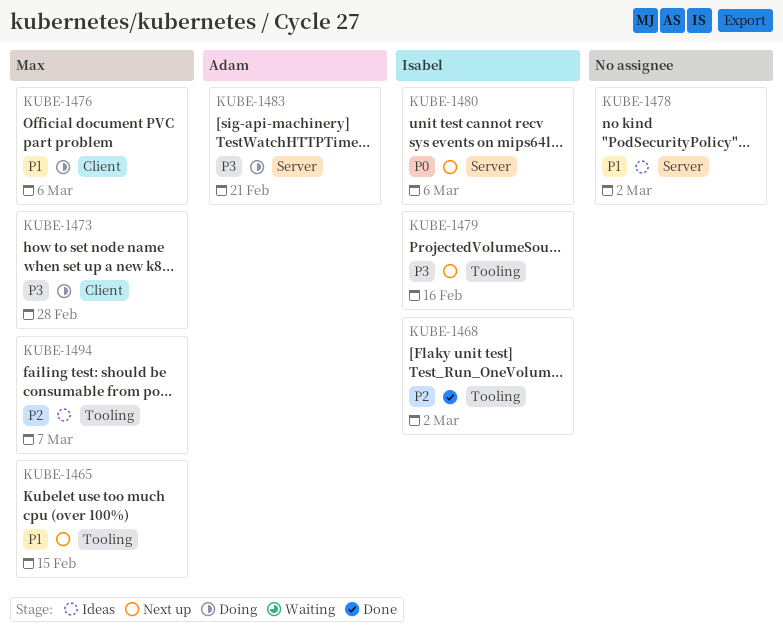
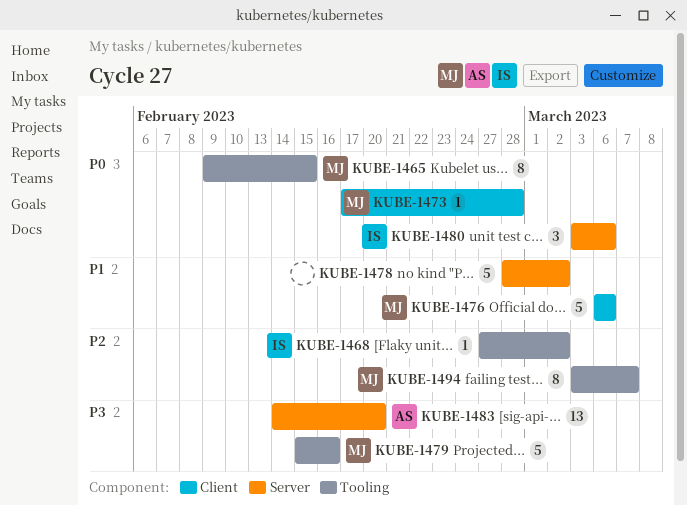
KUBE-1465, priority: P1 -> P0
KUBE-1473, priority: P3 -> P0
KUBE-1479, owner: Isabel -> Max
KUBE-1483, due: Feb 21 -> Feb 20

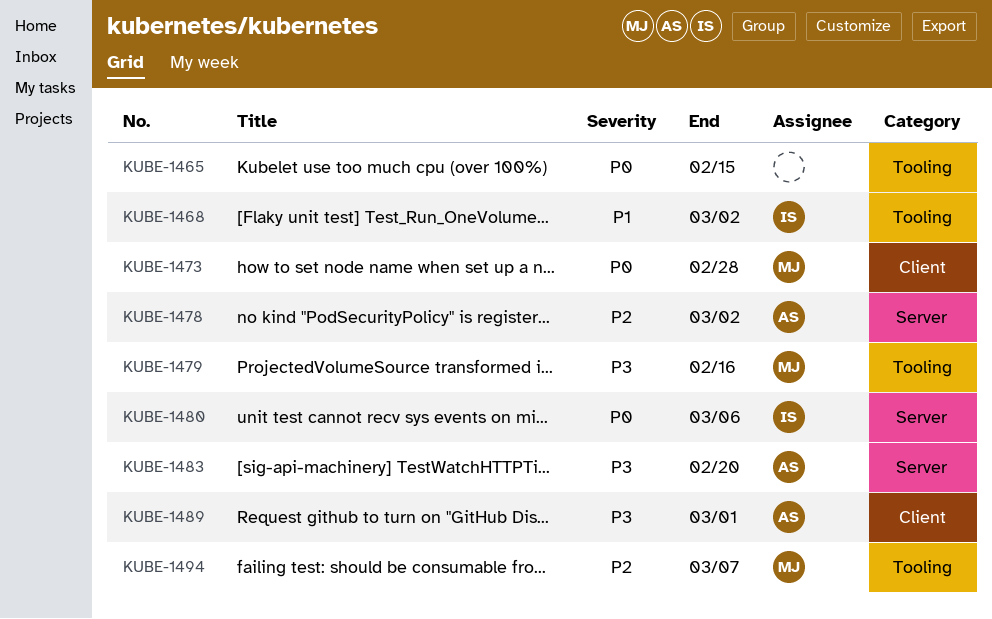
KUBE-1465, owner: MJ -> none
KUBE-1468, priority: P2 -> P1
KUBE-1476: present -> none
KUBE-1478, owner: none -> AS
KUBE-1478, priority: P1 -> P2
KUBE-1489: none -> present

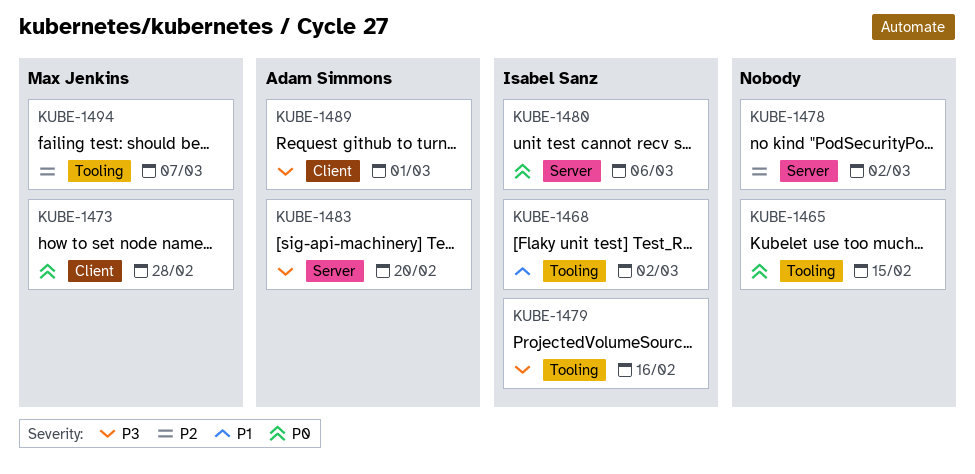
KUBE-1478, owner: Adam Simmons -> none
KUBE-1479, owner: Max Jenkins -> Isabel Sanz

